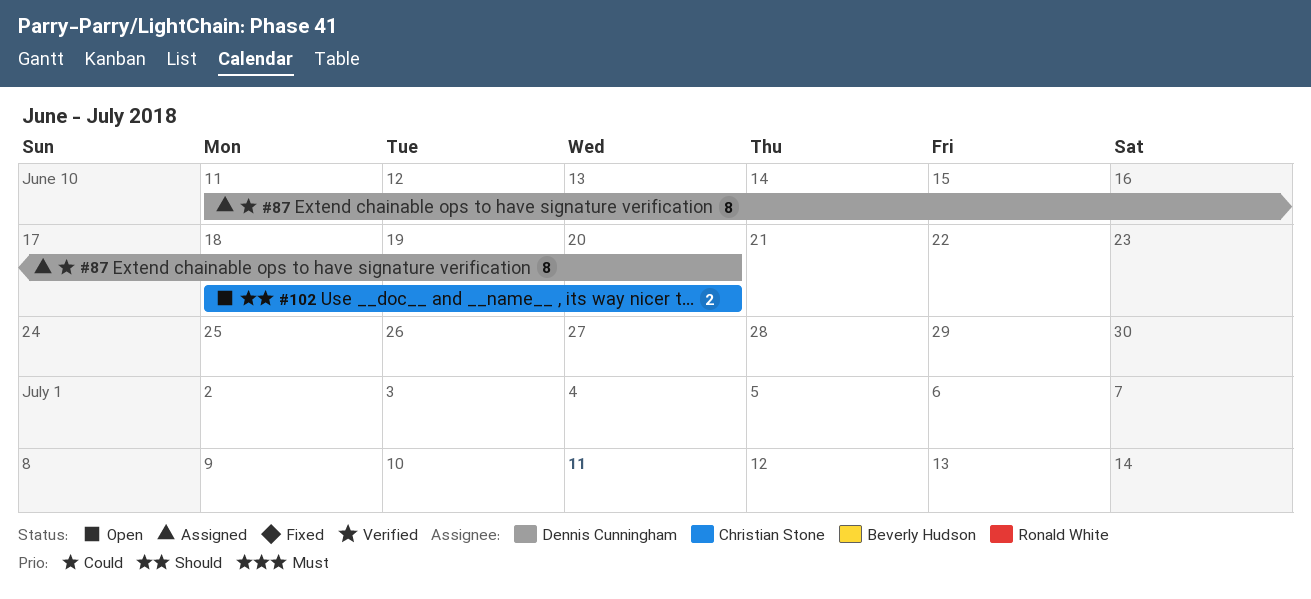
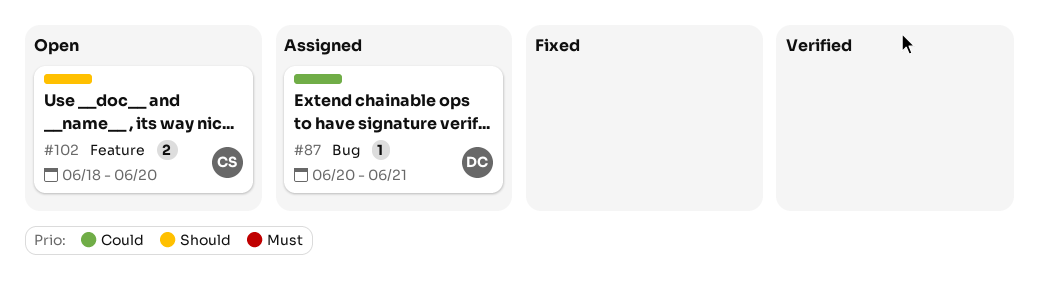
#87, estimate: 8 -> 1
#87, start: Jun 11 -> Jun 20
#87, due: Jun 20 -> Jun 21

